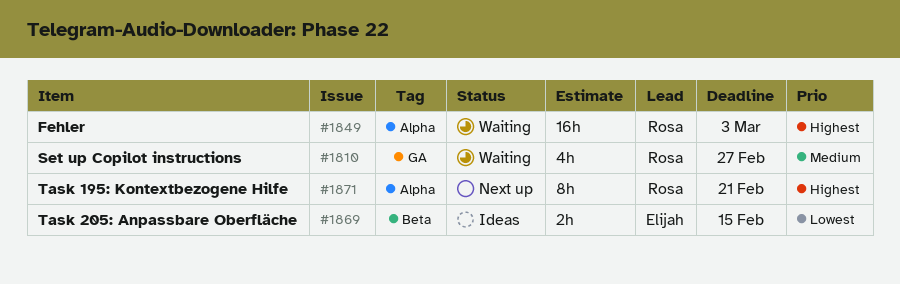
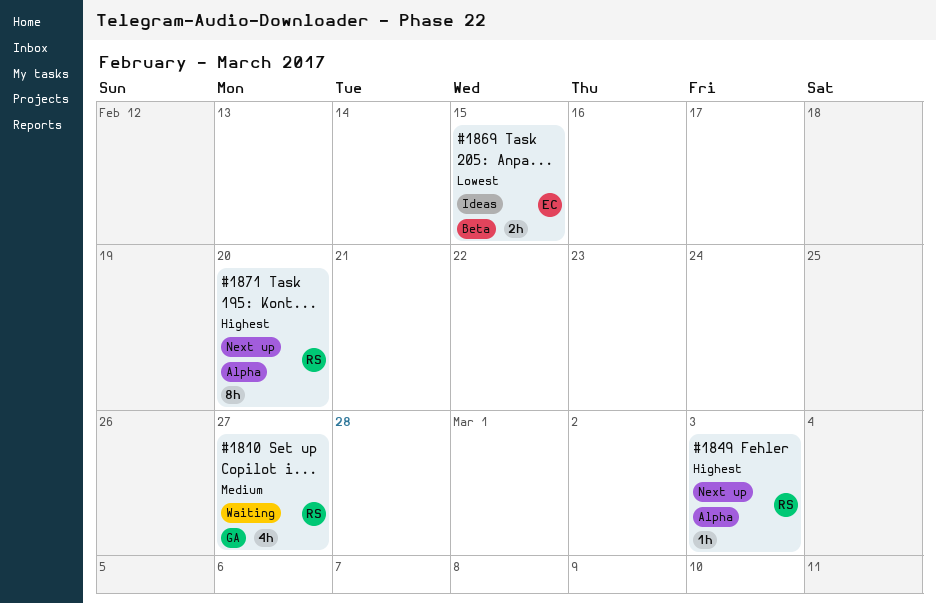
#1849, status: Waiting -> Next up
#1849, estimate: 16h -> 1h
#1871, due: Feb 21 -> Feb 20

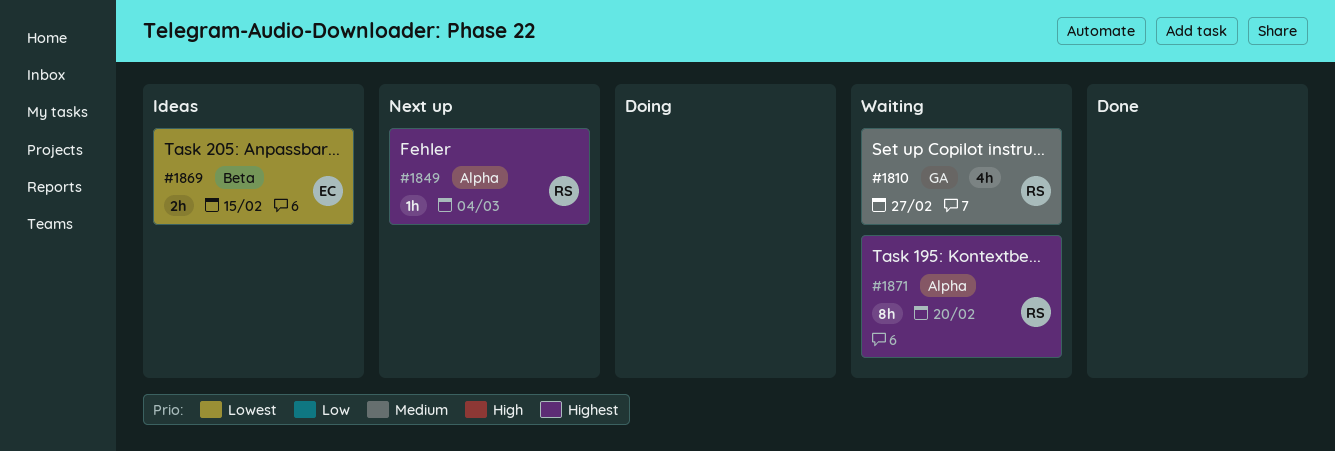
#1849, due: Mar 3 -> Mar 4
#1871, status: Next up -> Waiting

